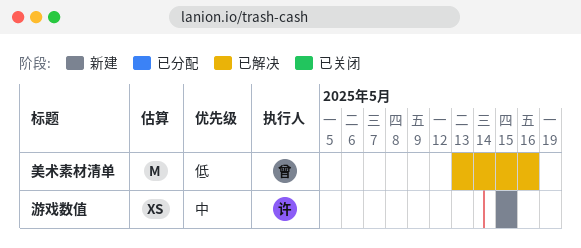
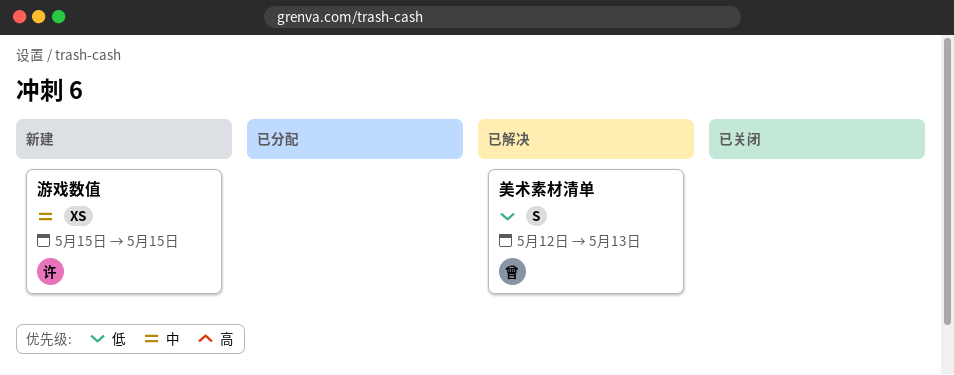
美术素材清单, estimate: M -> S
美术素材清单, start: May 13 -> May 12
美术素材清单, due: May 16 -> May 13

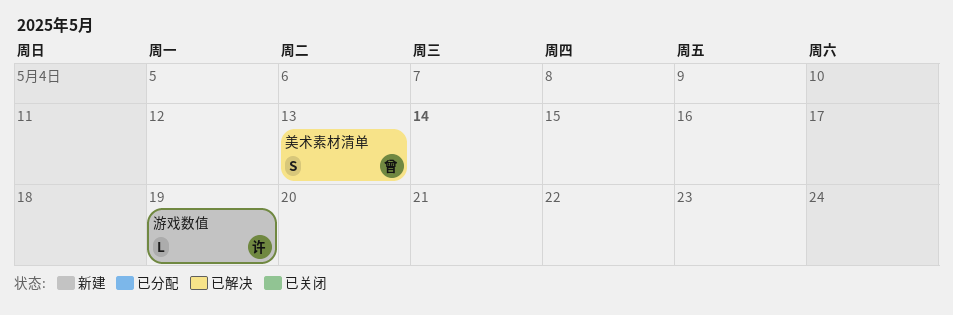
游戏数值, estimate: XS -> L
游戏数值, due: May 15 -> May 19

